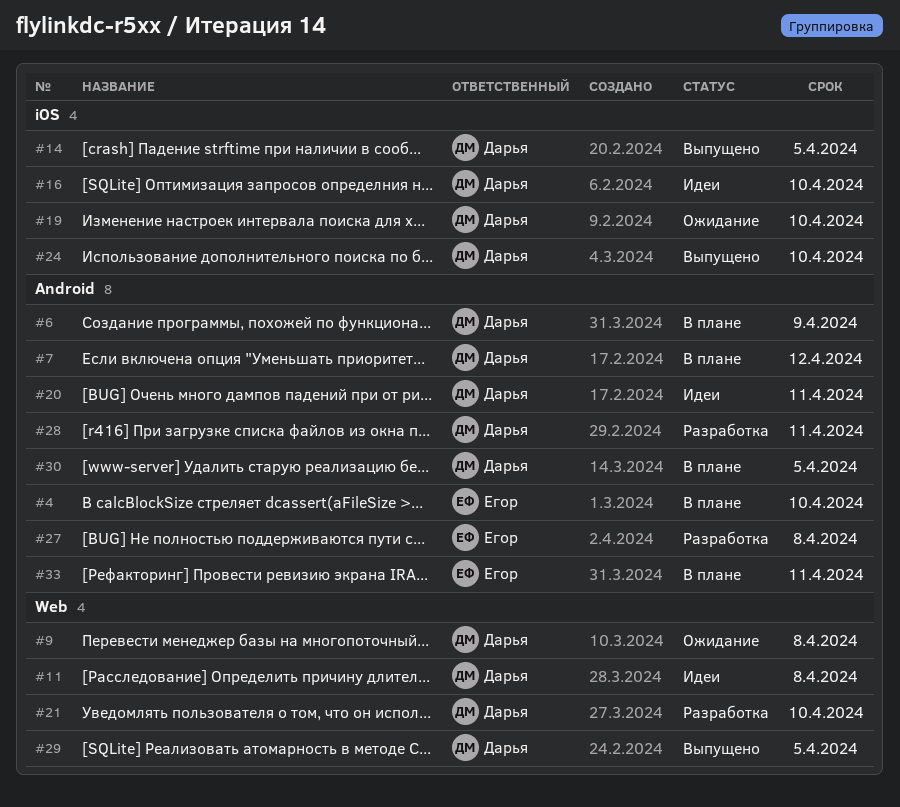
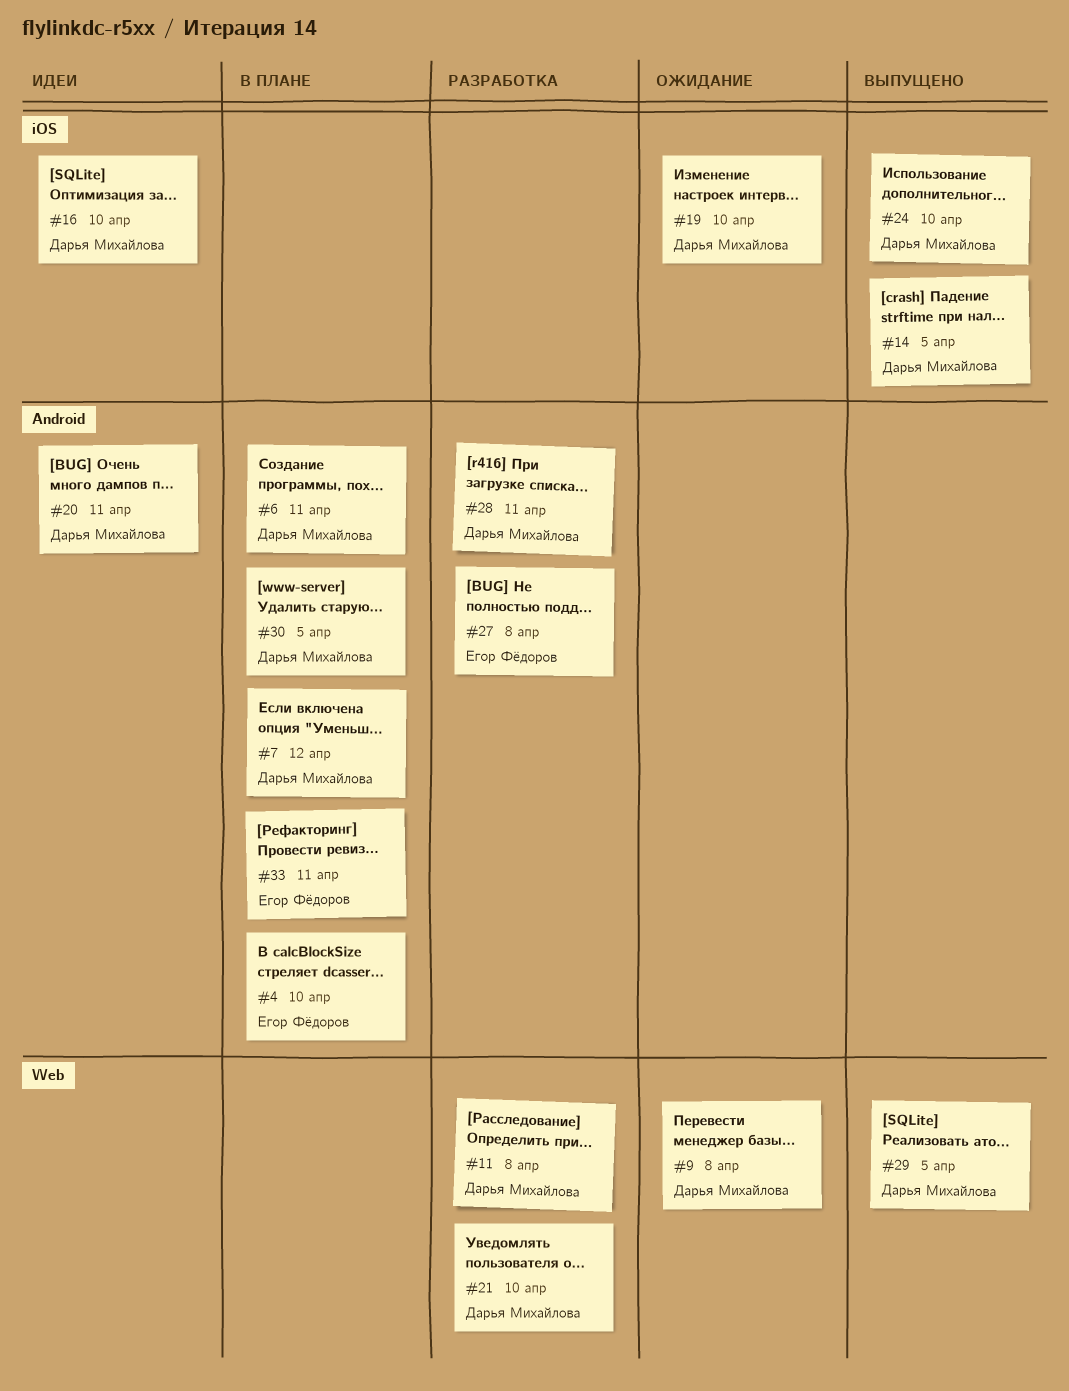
#6, due: Apr 9 -> Apr 11
#11, status: Идеи -> Разработка

